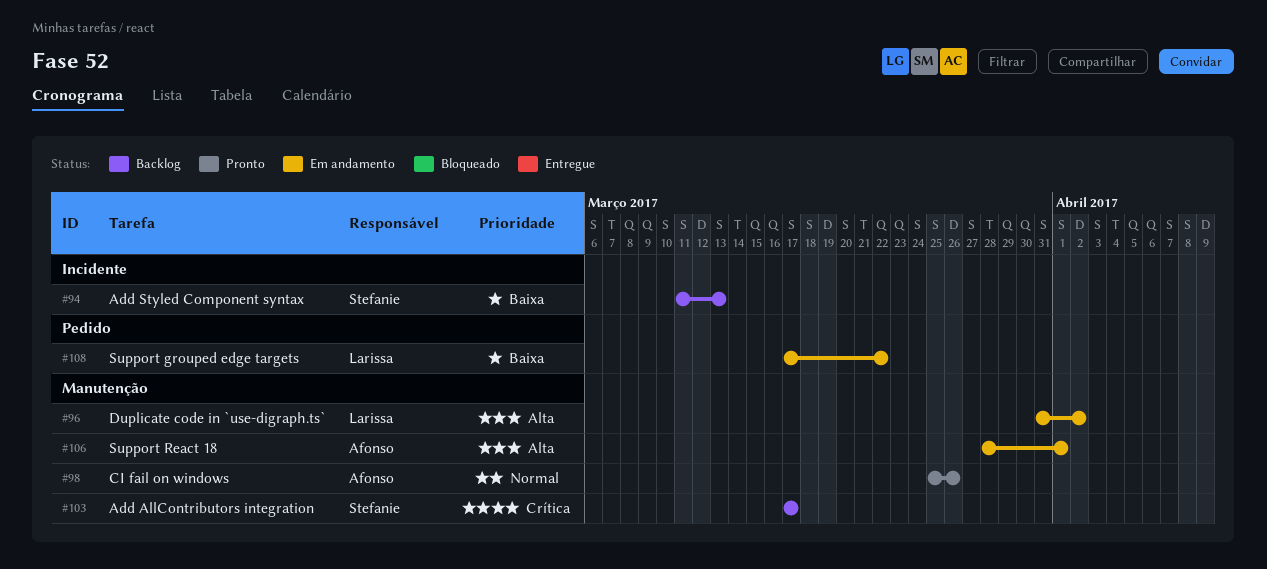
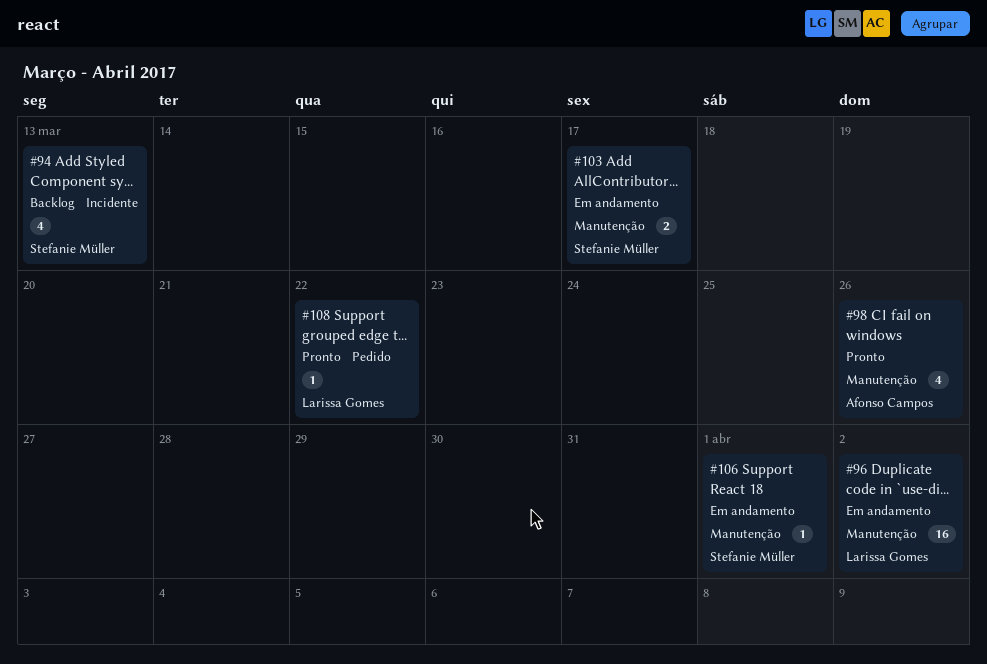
#103, status: Backlog -> Em andamento
#106, owner: Afonso Campos -> Stefanie Müller
#108, status: Em andamento -> Pronto

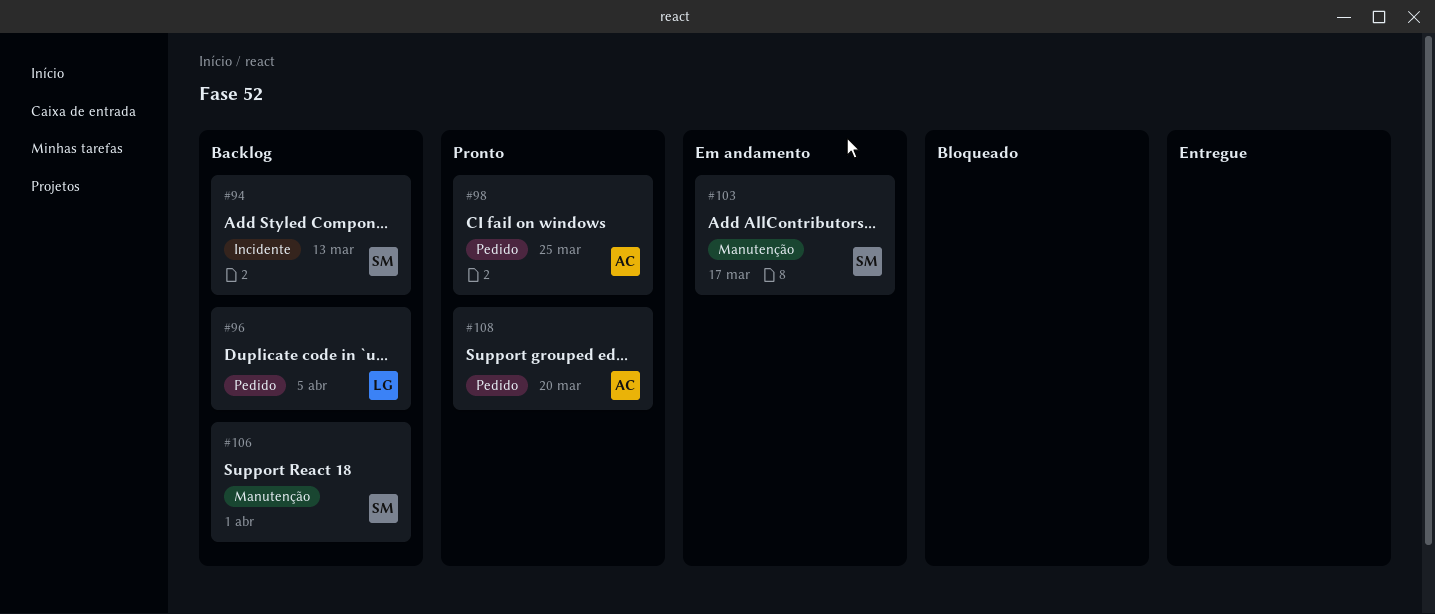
#96, status: Em andamento -> Backlog
#96, label: Manutenção -> Pedido
#96, due: Apr 2 -> Apr 5
#98, label: Manutenção -> Pedido
#98, due: Mar 26 -> Mar 25
#106, status: Em andamento -> Backlog
#108, owner: Larissa Gomes -> Afonso Campos
#108, due: Mar 22 -> Mar 20

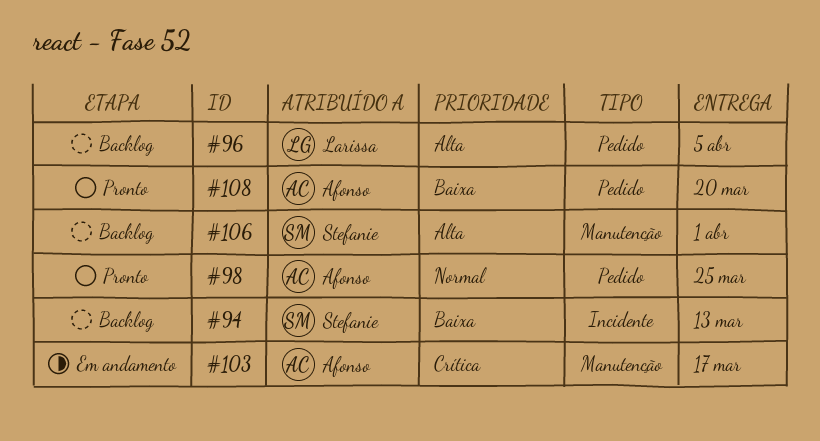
#103, owner: Stefanie -> Afonso

